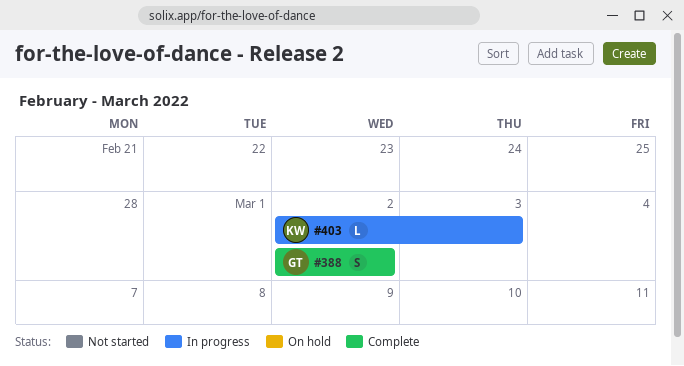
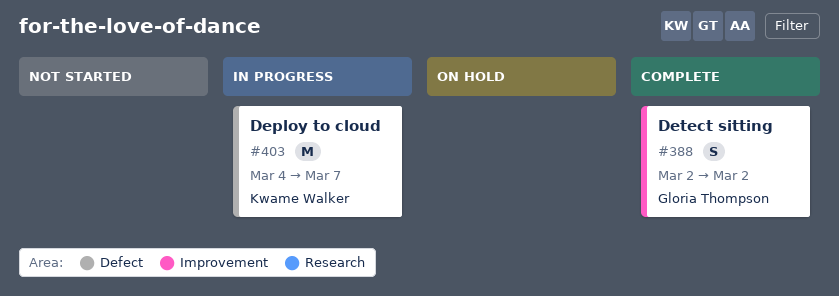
#403, estimate: L -> M
#403, start: Mar 2 -> Mar 4
#403, due: Mar 3 -> Mar 7

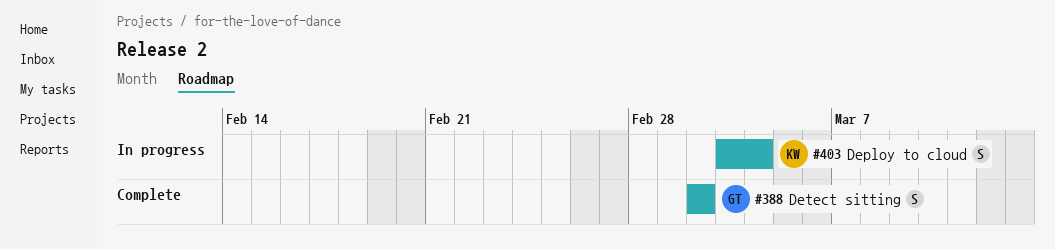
#403, estimate: M -> S
#403, start: Mar 4 -> Mar 3
#403, due: Mar 7 -> Mar 4

